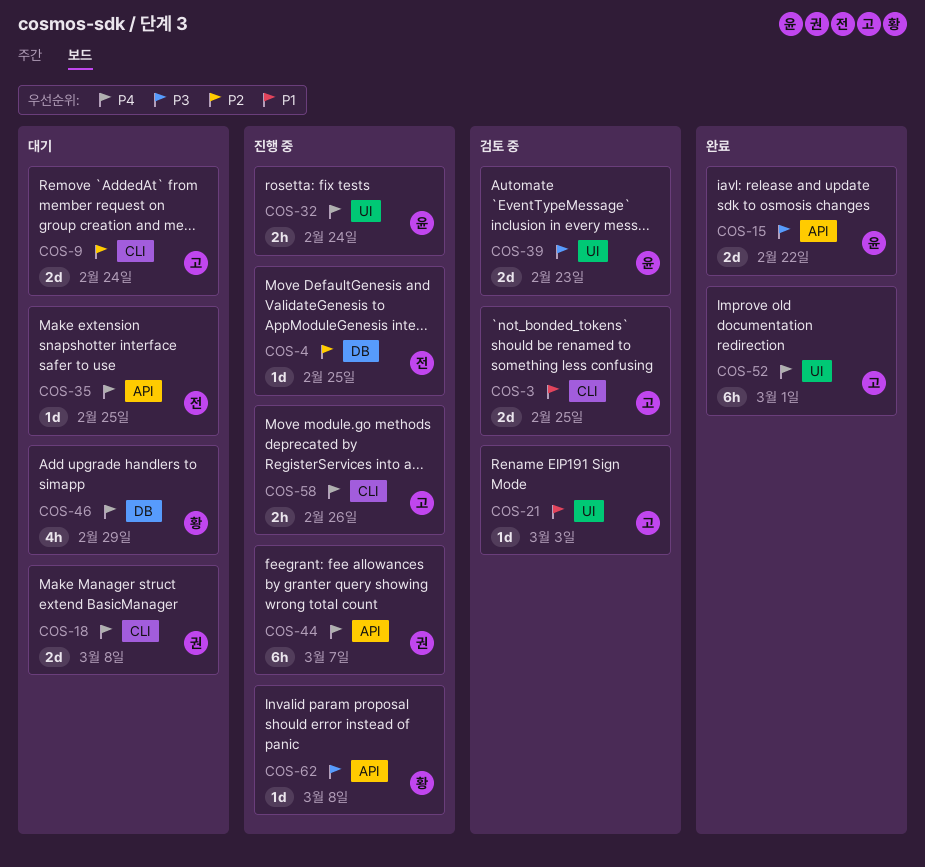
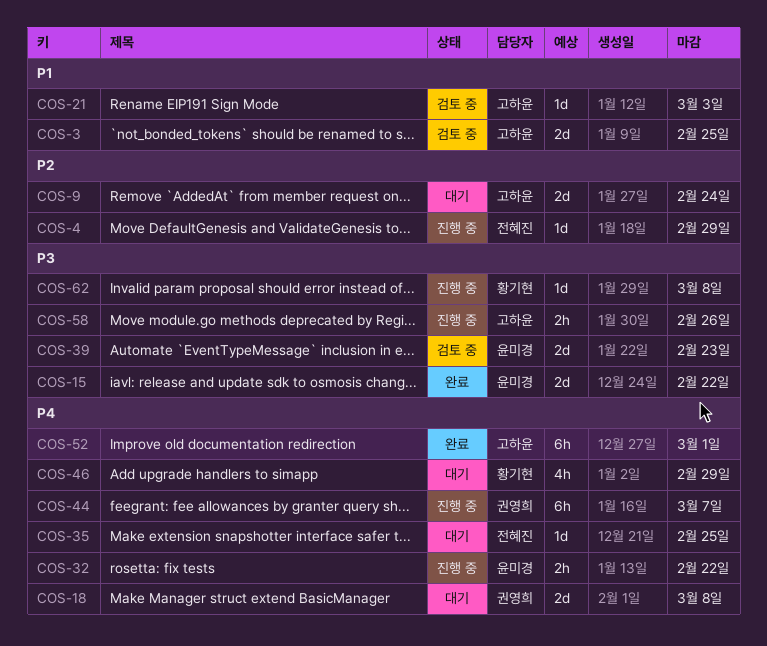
COS-4, due: Feb 25 -> Feb 29
COS-32, due: Feb 24 -> Feb 22
COS-58, priority: P4 -> P3

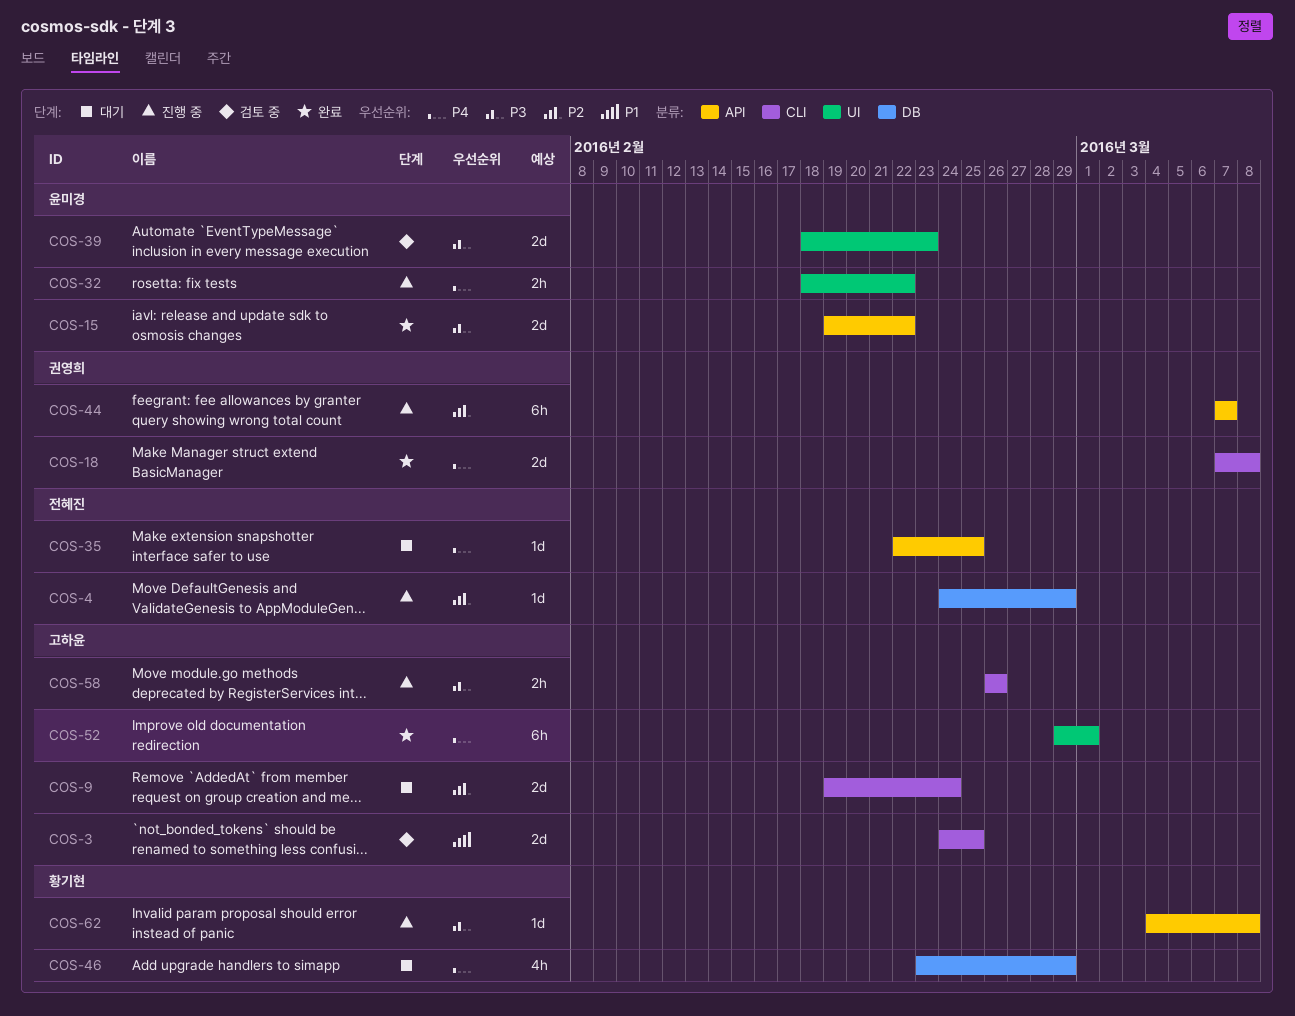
COS-18, status: 대기 -> 완료
COS-21: present -> none
COS-44, priority: P4 -> P2

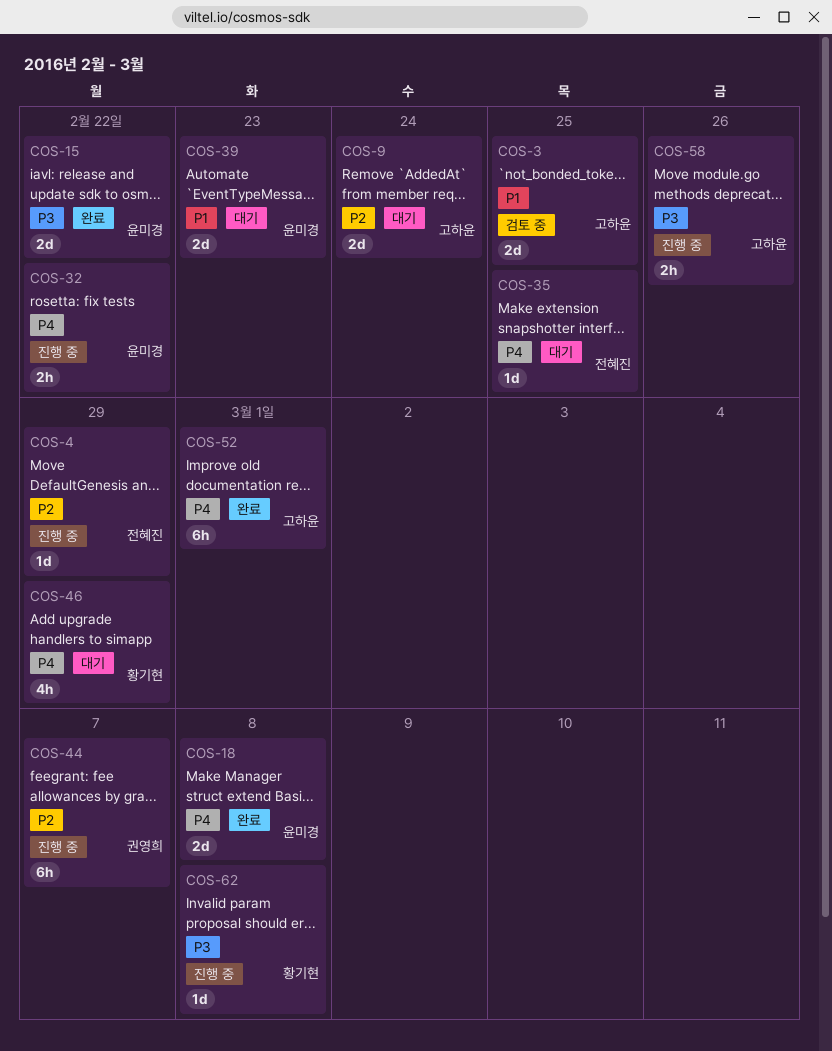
COS-18, owner: 권영희 -> 윤미경
COS-39, status: 검토 중 -> 대기
COS-39, priority: P3 -> P1

